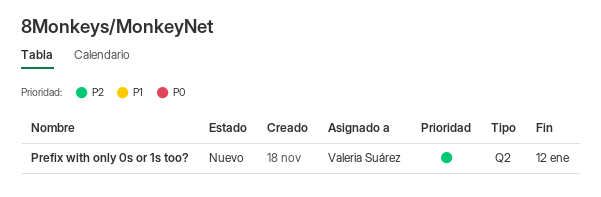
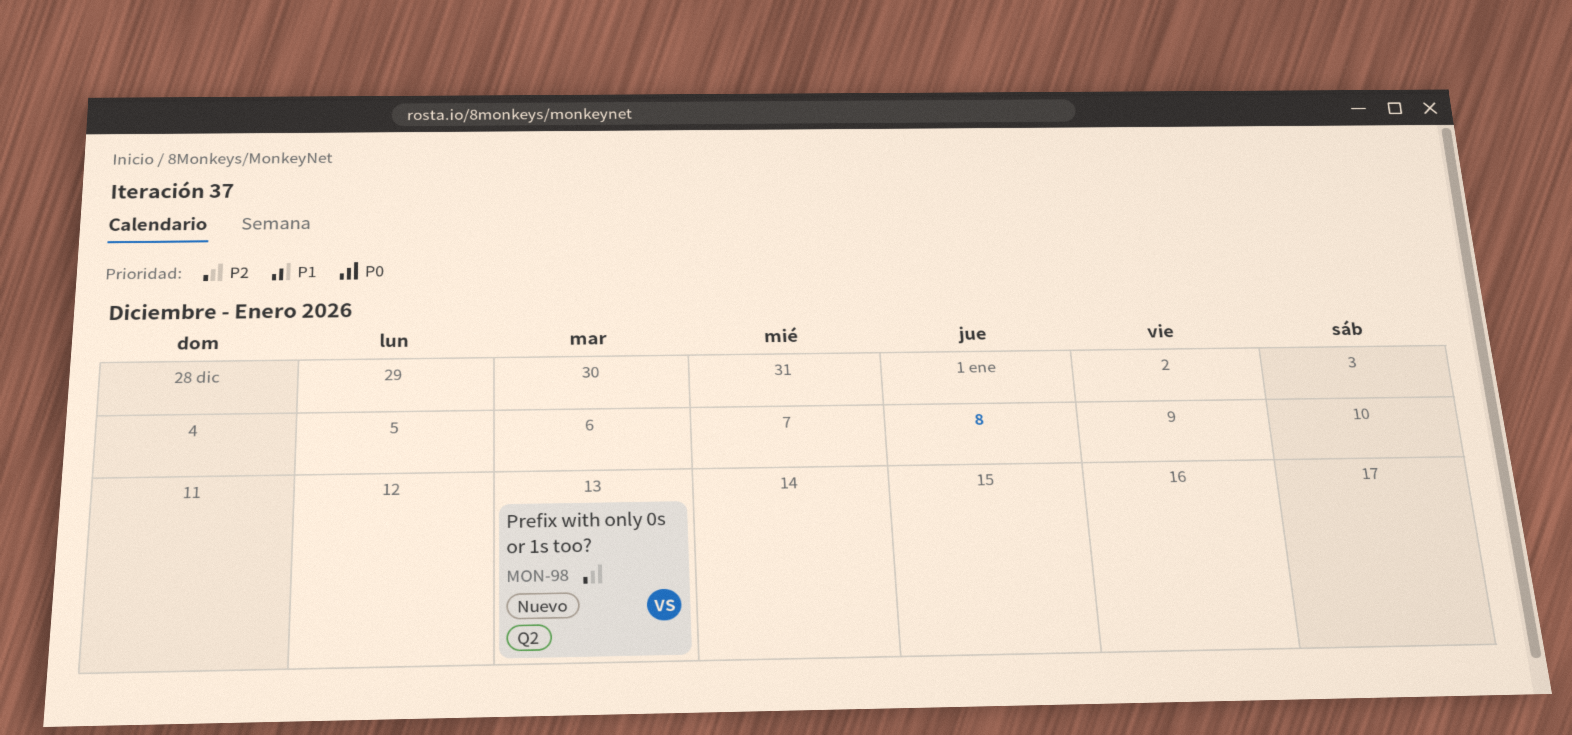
Prefix with only 0s or 1s too?, due: Jan 12 -> Jan 13

